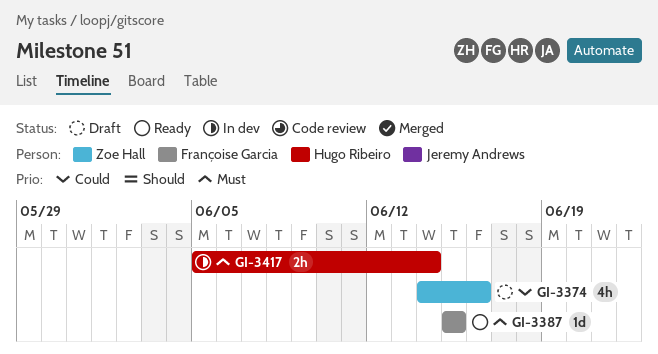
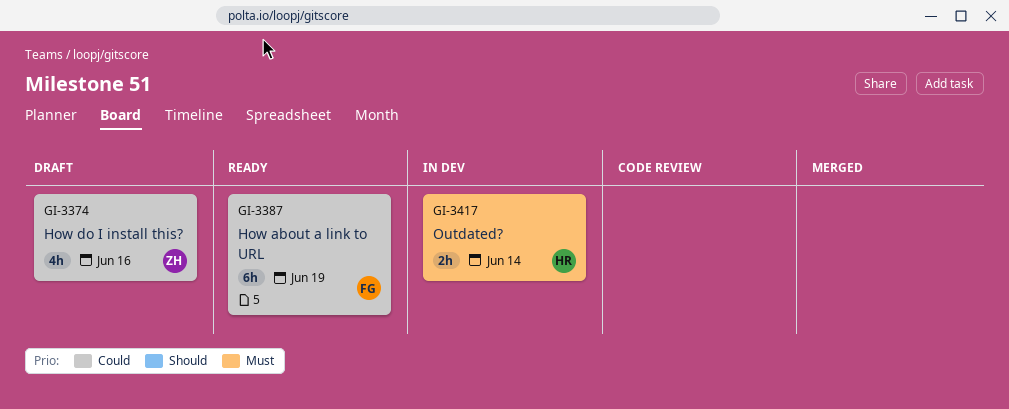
GI-3387, priority: Must -> Could
GI-3387, estimate: 1d -> 6h
GI-3387, due: Jun 15 -> Jun 19

